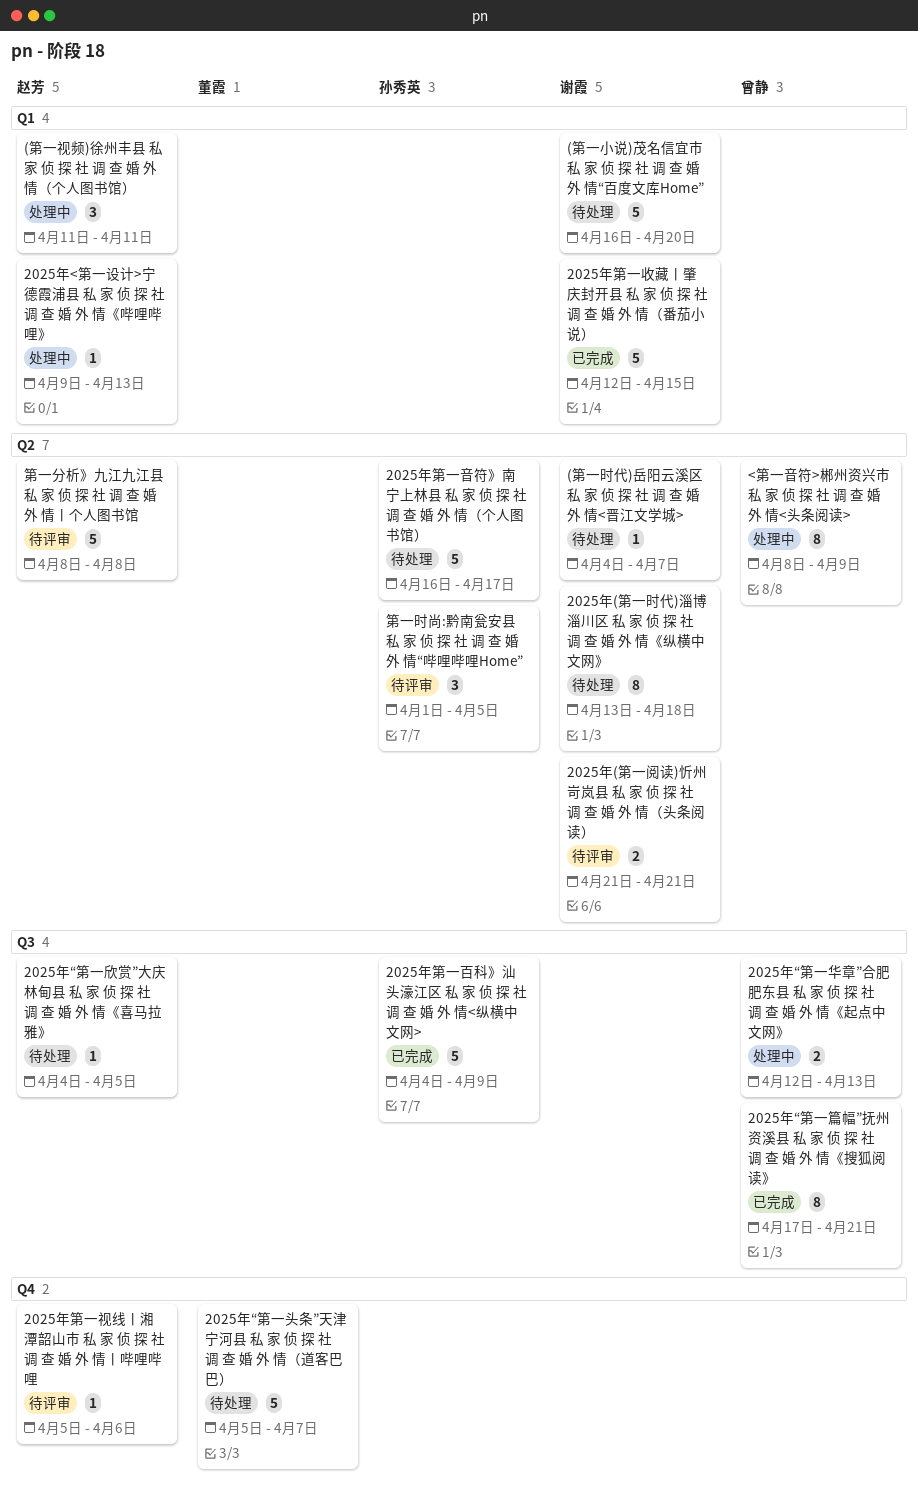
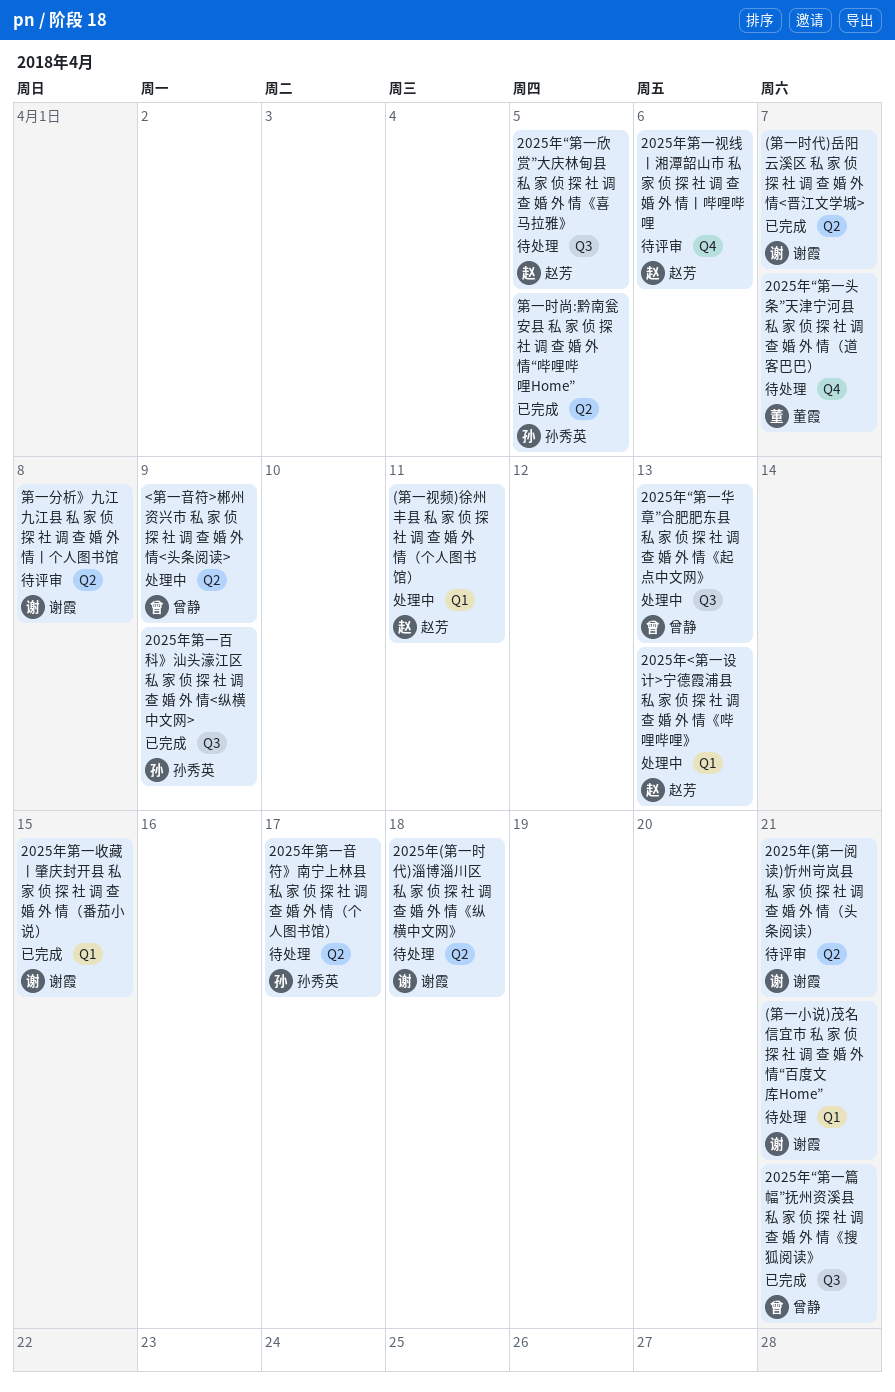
(第一小说)茂名信宜市 私 家 侦 探 社 调 查 婚 外 情“百度文库Home”, due: Apr 20 -> Apr 21
(第一时代)岳阳云溪区 私 家 侦 探 社 调 查 婚 外 情<晋江文学城>, status: 待处理 -> 已完成
第一分析》九江九江县 私 家 侦 探 社 调 查 婚 外 情丨个人图书馆, owner: 赵芳 -> 谢霞
第一时尚:黔南瓮安县 私 家 侦 探 社 调 查 婚 外 情“哔哩哔哩Home”, status: 待评审 -> 已完成

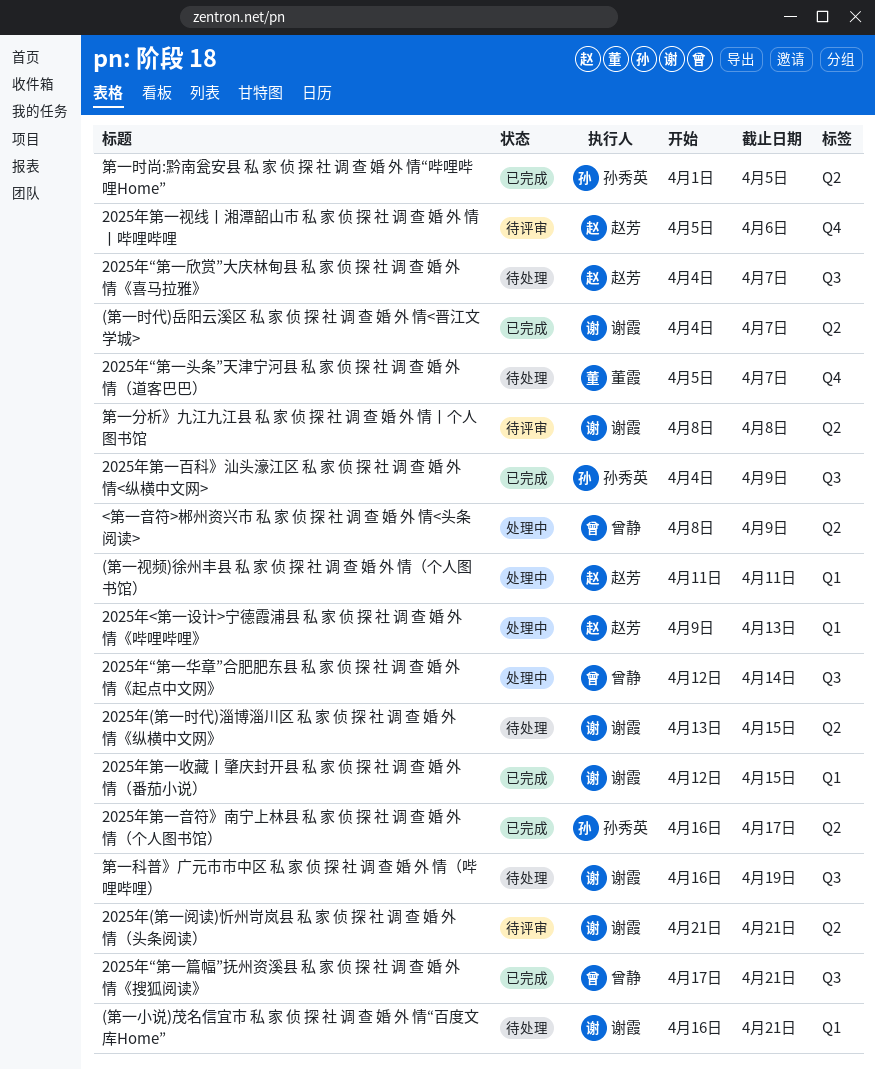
2025年(第一时代)淄博淄川区 私 家 侦 探 社 调 查 婚 外 情《纵横中文网》, due: Apr 18 -> Apr 15
2025年“第一华章”合肥肥东县 私 家 侦 探 社 调 查 婚 外 情《起点中文网》, due: Apr 13 -> Apr 14
2025年“第一欣赏”大庆林甸县 私 家 侦 探 社 调 查 婚 外 情《喜马拉雅》, due: Apr 5 -> Apr 7
2025年第一音符》南宁上林县 私 家 侦 探 社 调 查 婚 外 情（个人图书馆）, status: 待处理 -> 已完成
第一科普》广元市市中区 私 家 侦 探 社 调 查 婚 外 情（哔哩哔哩）: none -> present

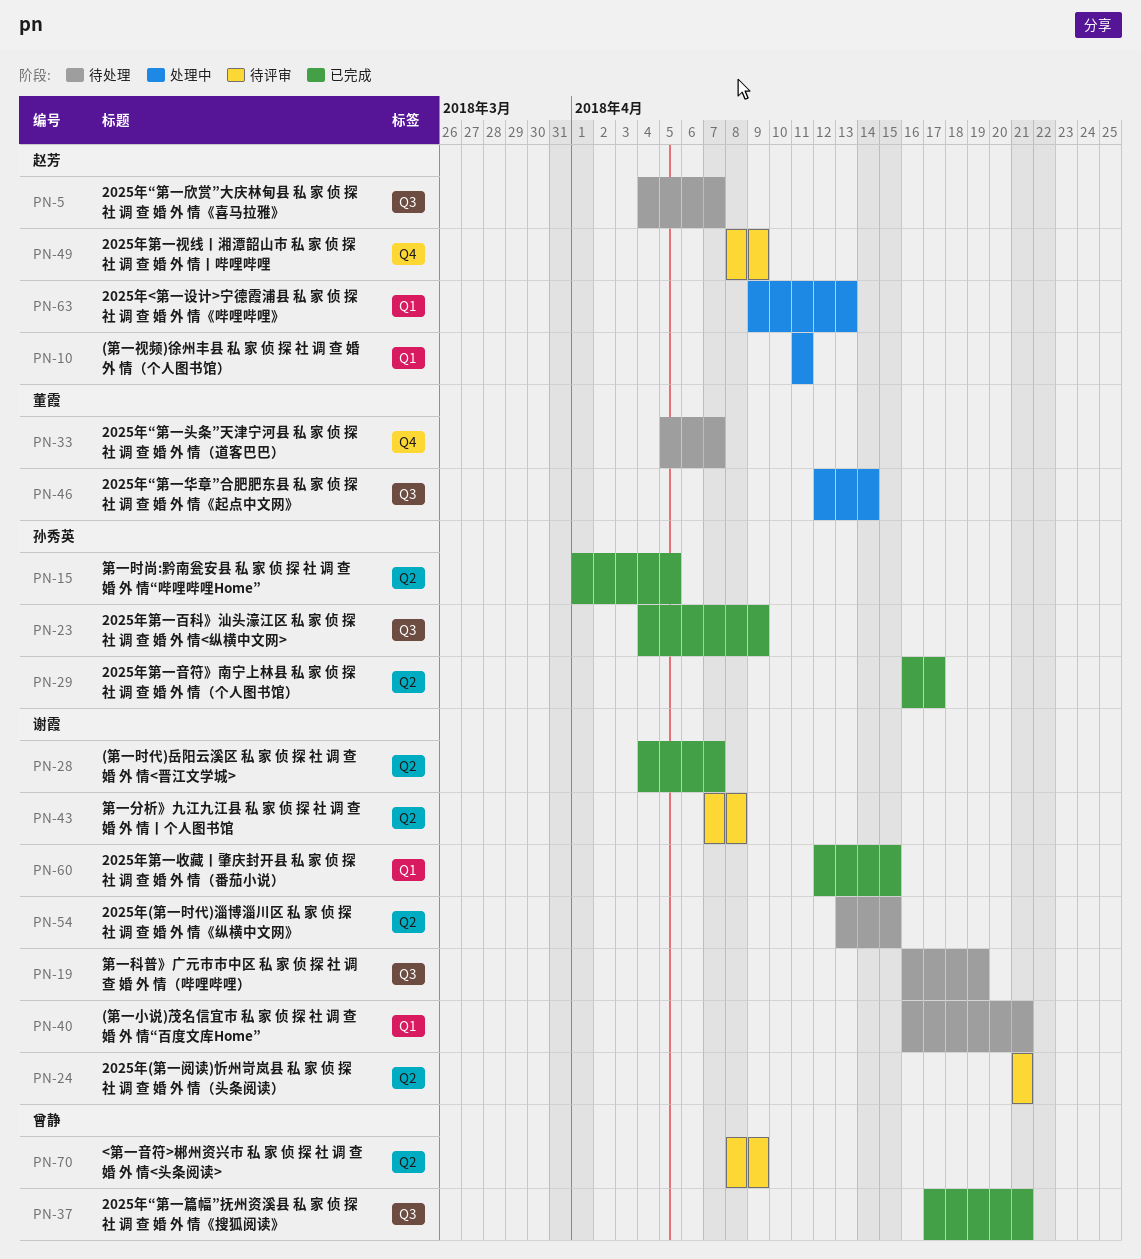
2025年“第一华章”合肥肥东县 私 家 侦 探 社 调 查 婚 外 情《起点中文网》, owner: 曾静 -> 董霞
2025年第一视线丨湘潭韶山市 私 家 侦 探 社 调 查 婚 外 情丨哔哩哔哩, start: Apr 5 -> Apr 8
2025年第一视线丨湘潭韶山市 私 家 侦 探 社 调 查 婚 外 情丨哔哩哔哩, due: Apr 6 -> Apr 9
<第一音符>郴州资兴市 私 家 侦 探 社 调 查 婚 外 情<头条阅读>, status: 处理中 -> 待评审
第一分析》九江九江县 私 家 侦 探 社 调 查 婚 外 情丨个人图书馆, start: Apr 8 -> Apr 7

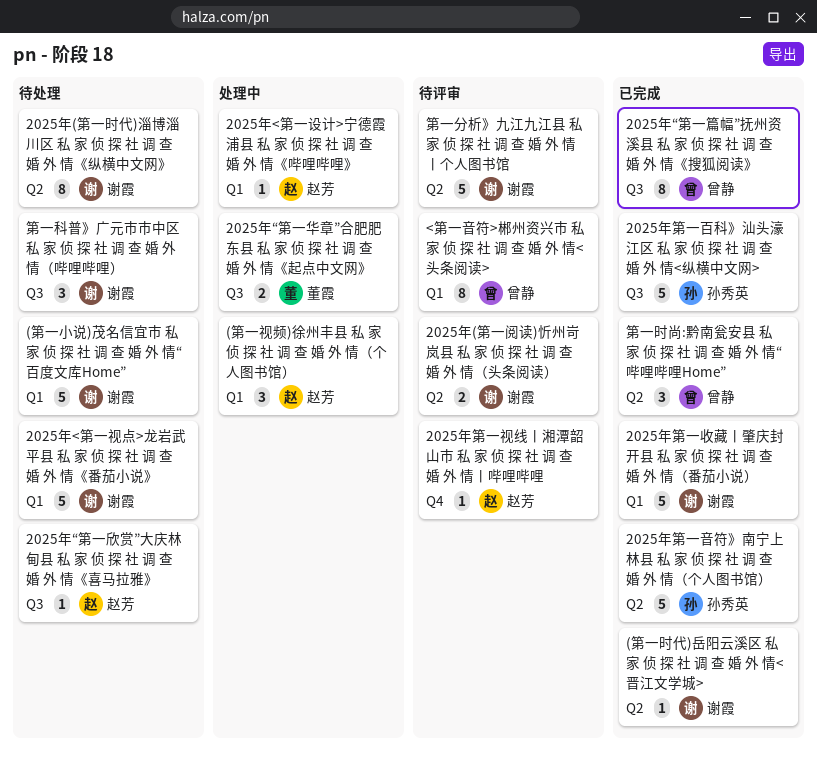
2025年<第一视点>龙岩武平县 私 家 侦 探 社 调 查 婚 外 情《番茄小说》: none -> present
2025年“第一头条”天津宁河县 私 家 侦 探 社 调 查 婚 外 情（道客巴巴）: present -> none
<第一音符>郴州资兴市 私 家 侦 探 社 调 查 婚 外 情<头条阅读>, label: Q2 -> Q1
第一时尚:黔南瓮安县 私 家 侦 探 社 调 查 婚 外 情“哔哩哔哩Home”, owner: 孙秀英 -> 曾静

